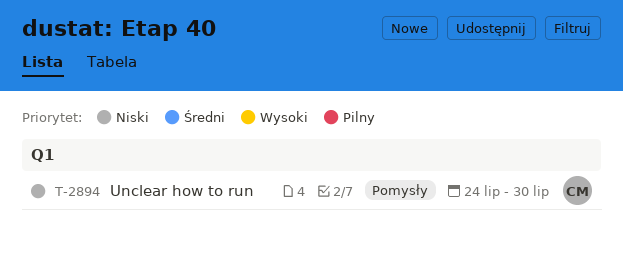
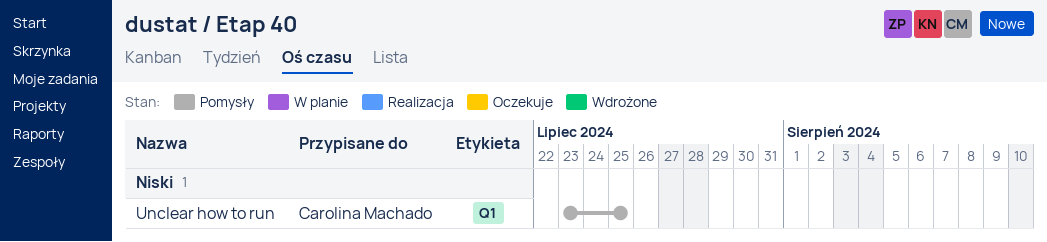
Unclear how to run, start: Jul 24 -> Jul 23
Unclear how to run, due: Jul 30 -> Jul 25

